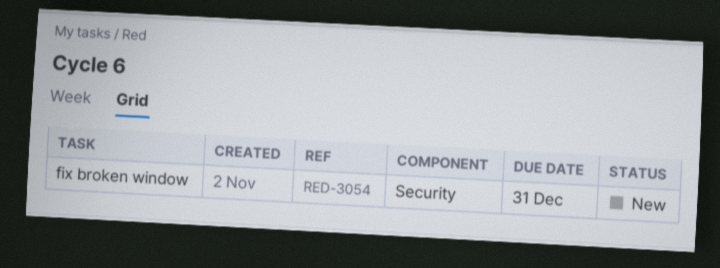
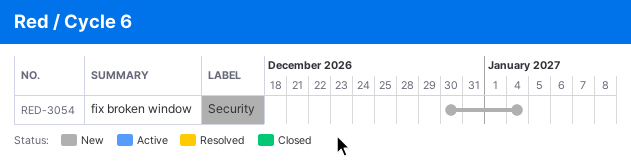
RED-3054, due: Dec 31 -> Jan 4

